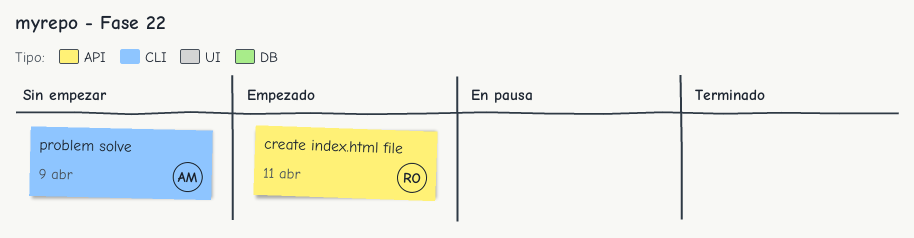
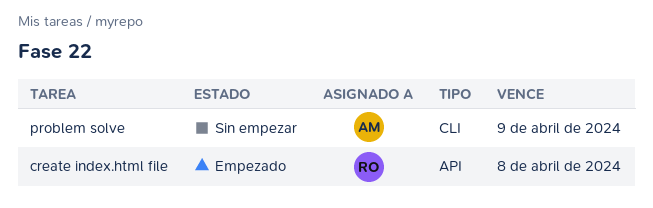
create index.html file, due: Apr 11 -> Apr 8

